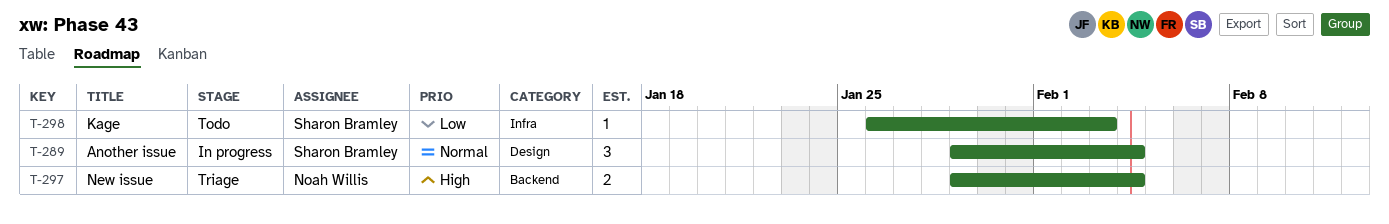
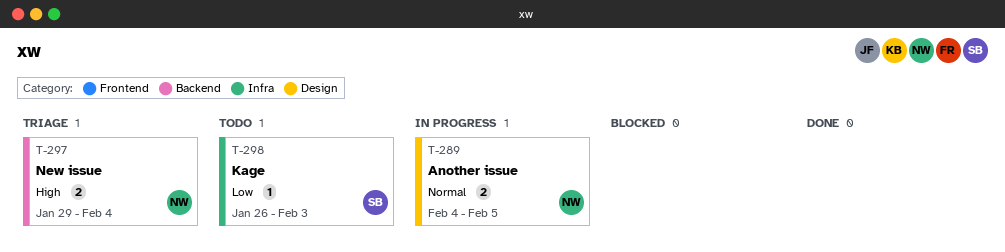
T-289, owner: Sharon Bramley -> Noah Willis
T-289, estimate: 3 -> 2
T-289, start: Jan 29 -> Feb 4
T-289, due: Feb 4 -> Feb 5

